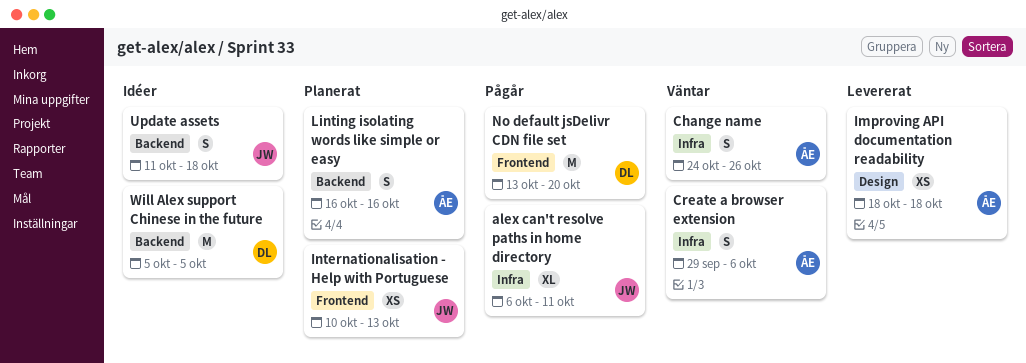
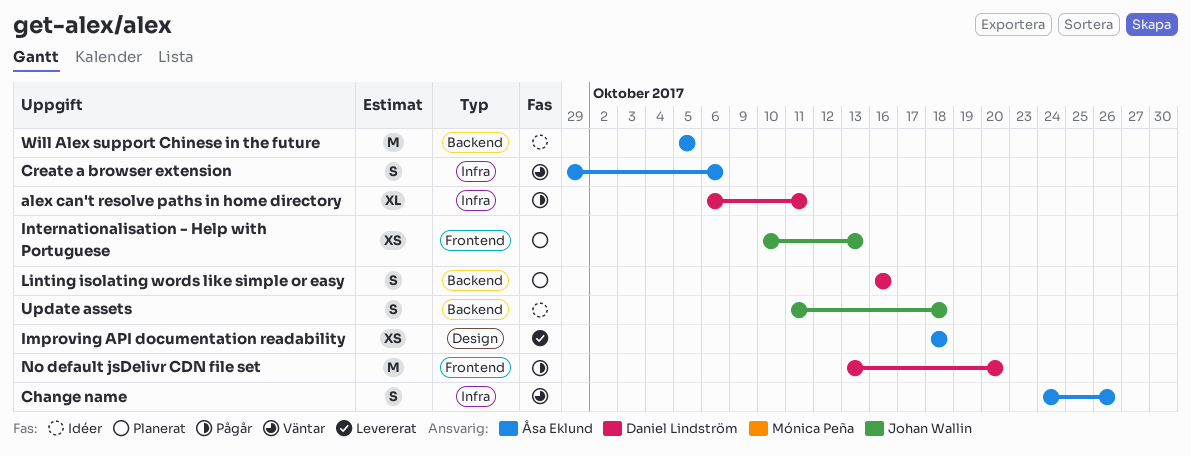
alex can't resolve paths in home directory, owner: Johan Wallin -> Daniel Lindström
Linting isolating words like simple or easy, owner: Åsa Eklund -> Daniel Lindström
Will Alex support Chinese in the future, owner: Daniel Lindström -> Åsa Eklund

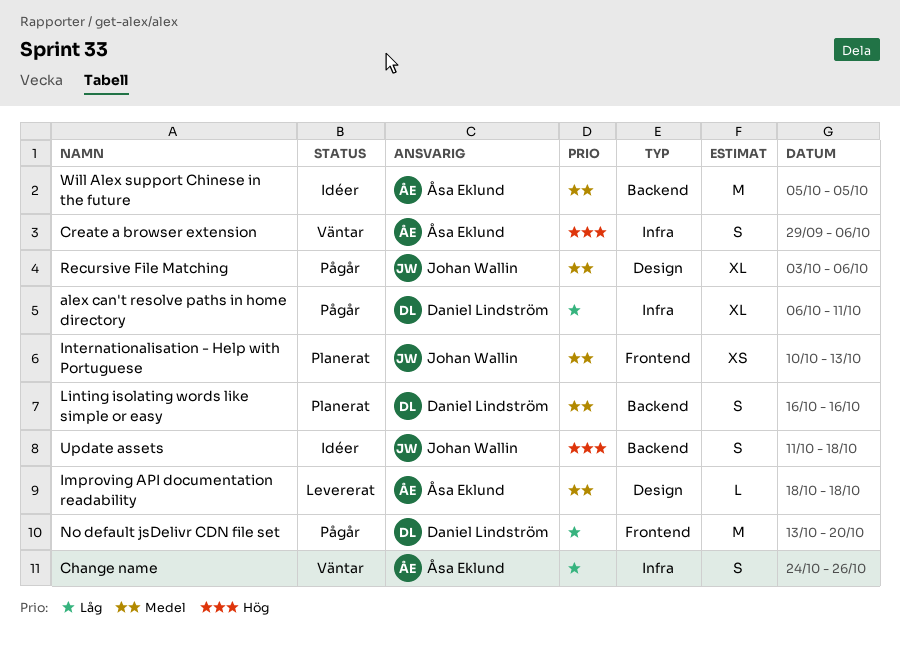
Improving API documentation readability, estimate: XS -> L
Recursive File Matching: none -> present

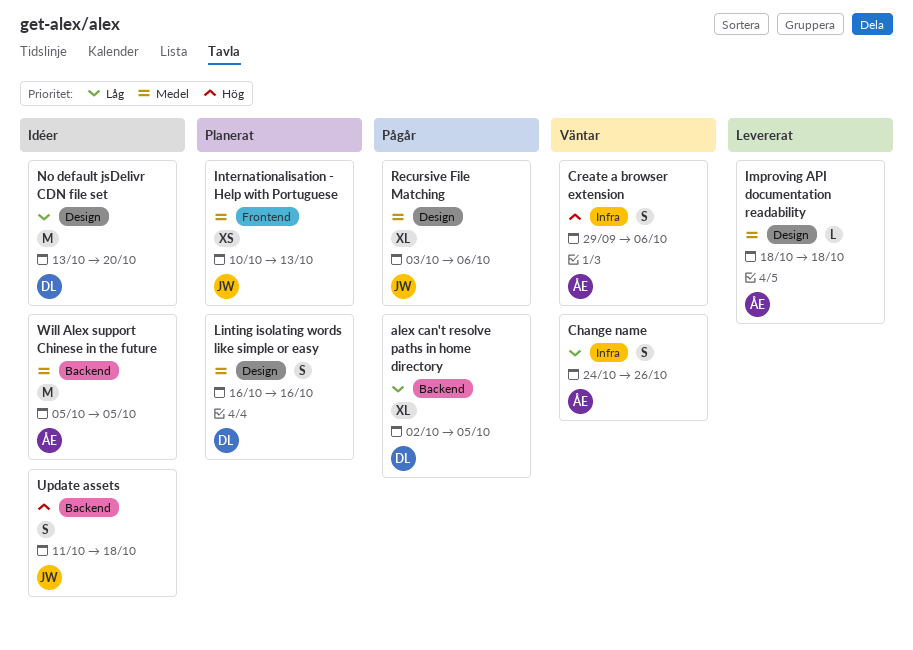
alex can't resolve paths in home directory, label: Infra -> Backend
alex can't resolve paths in home directory, start: Oct 6 -> Oct 2
alex can't resolve paths in home directory, due: Oct 11 -> Oct 5
Linting isolating words like simple or easy, label: Backend -> Design
No default jsDelivr CDN file set, status: Pågår -> Idéer
No default jsDelivr CDN file set, label: Frontend -> Design

